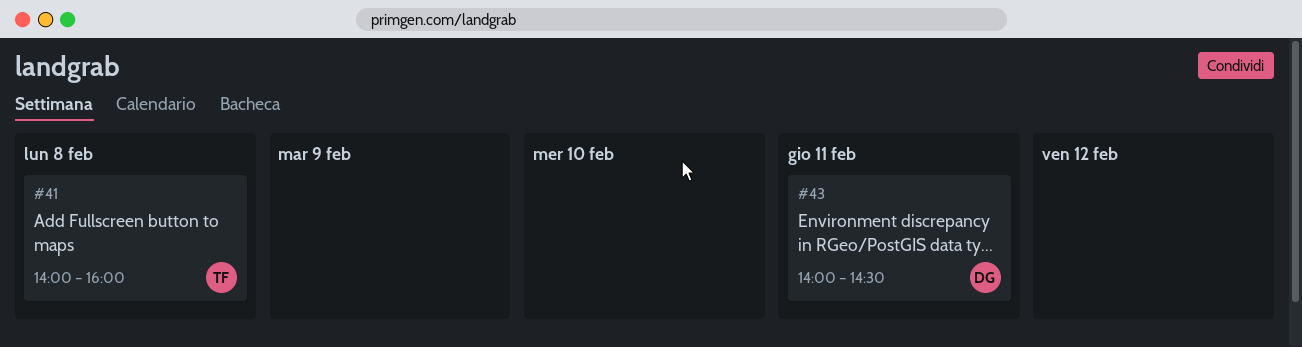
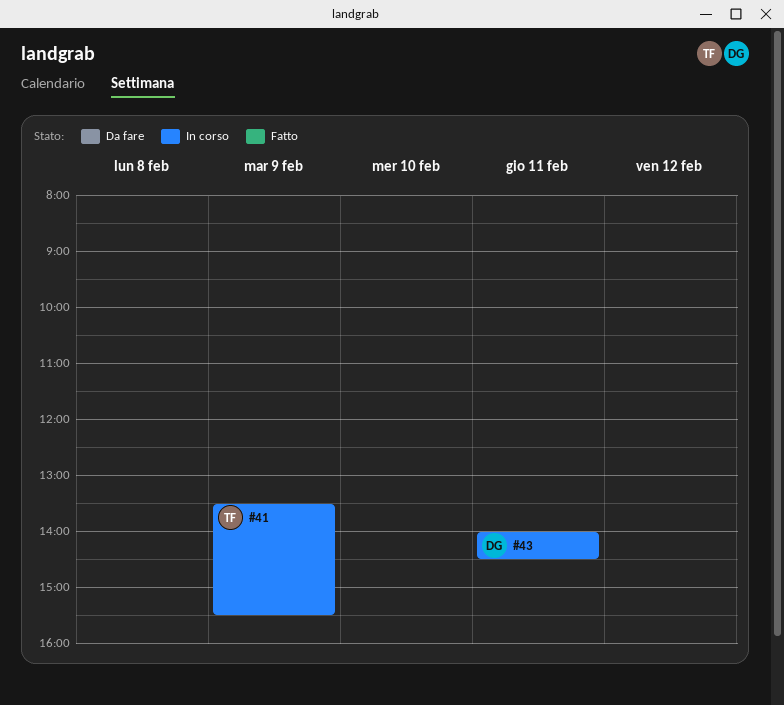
#41, day: Feb 8 -> Feb 9
#41, begins: 14:00 -> 13:30
#41, ends: 16:00 -> 15:30

